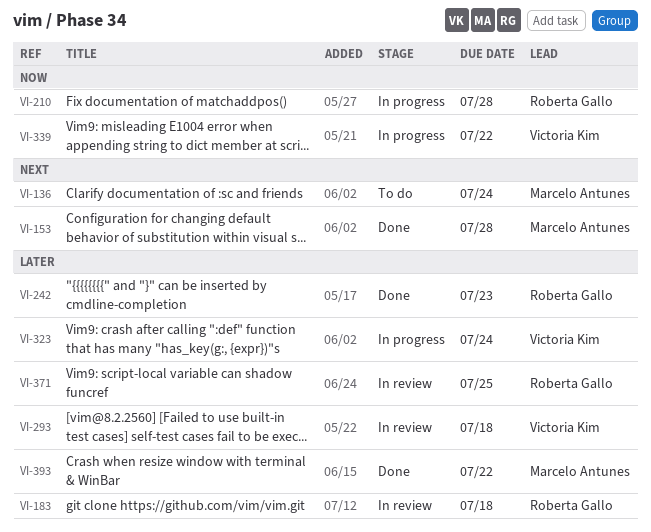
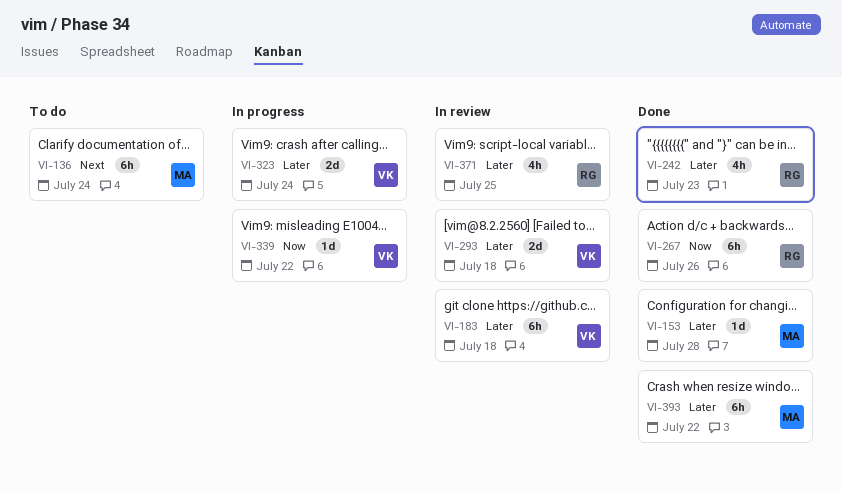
VI-153, priority: Next -> Later
VI-183, owner: Roberta Gallo -> Victoria Kim
VI-210: present -> none
VI-267: none -> present

